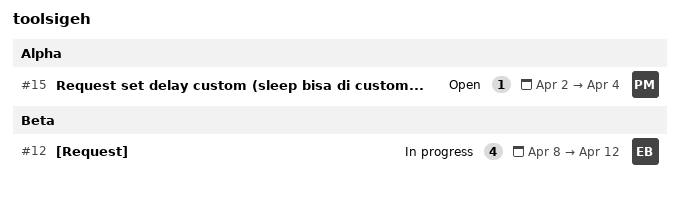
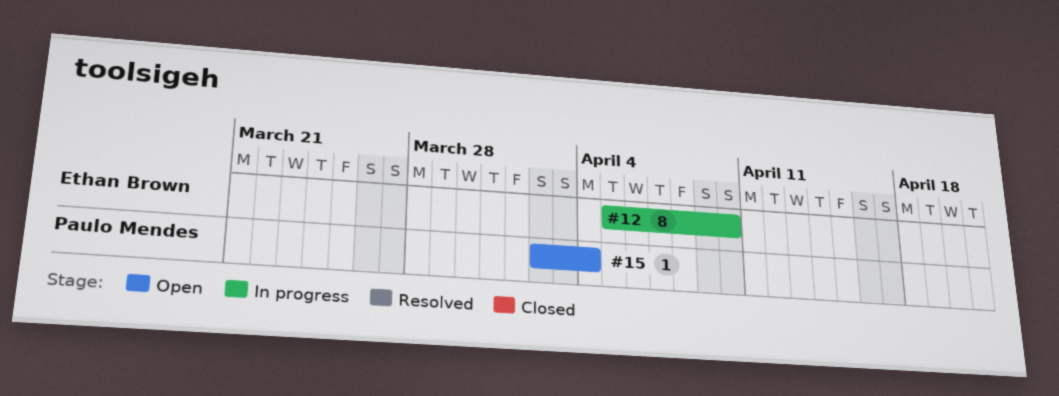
#12, estimate: 4 -> 8
#12, start: Apr 8 -> Apr 5
#12, due: Apr 12 -> Apr 10

